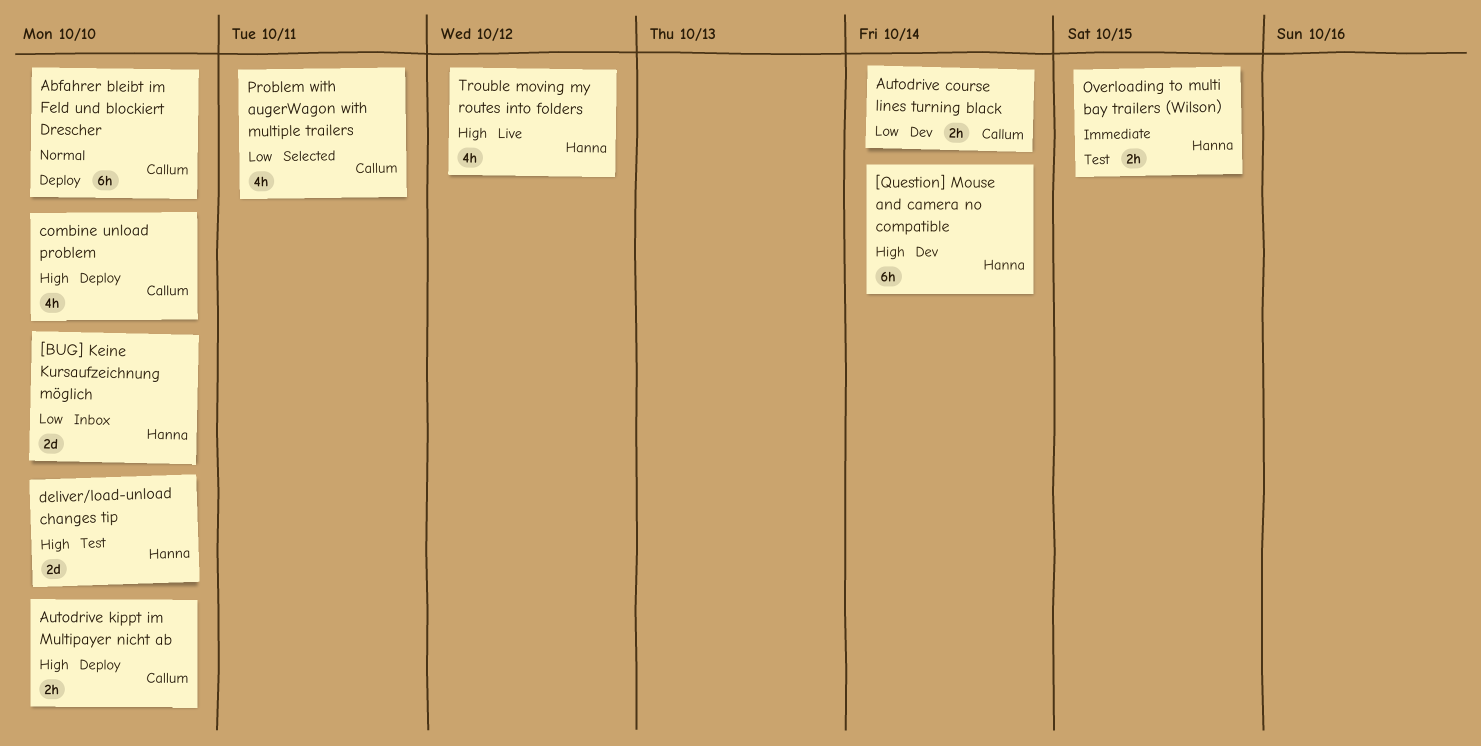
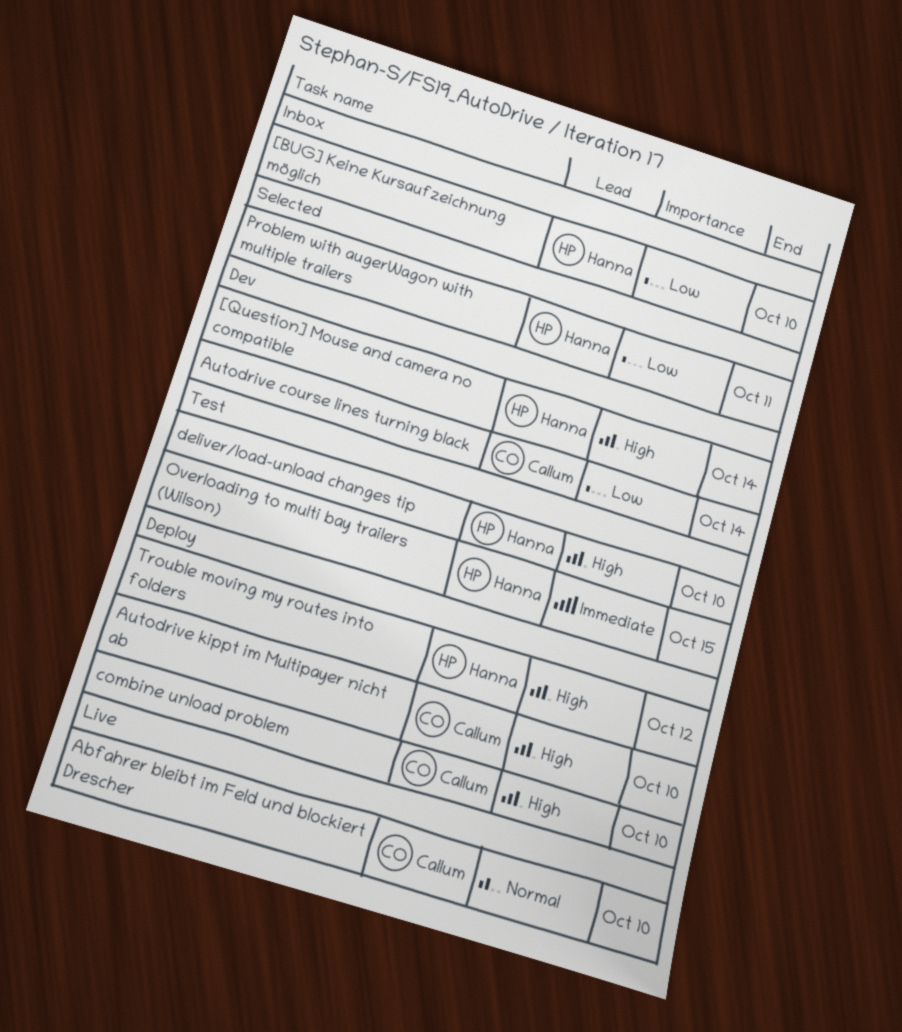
Abfahrer bleibt im Feld und blockiert Drescher, status: Deploy -> Live
Problem with augerWagon with multiple trailers, owner: Callum -> Hanna
Trouble moving my routes into folders, status: Live -> Deploy

